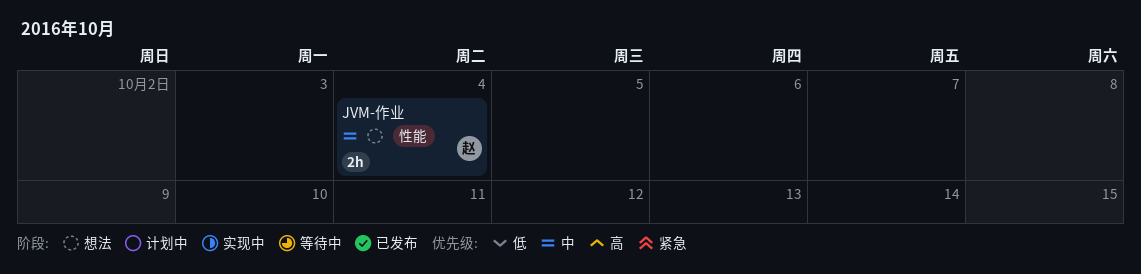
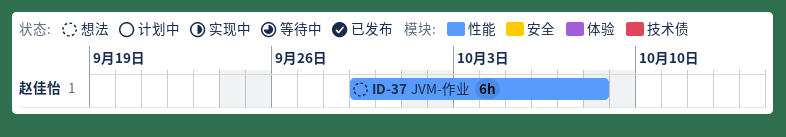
JVM-作业, estimate: 2h -> 6h
JVM-作业, due: Oct 4 -> Oct 8

